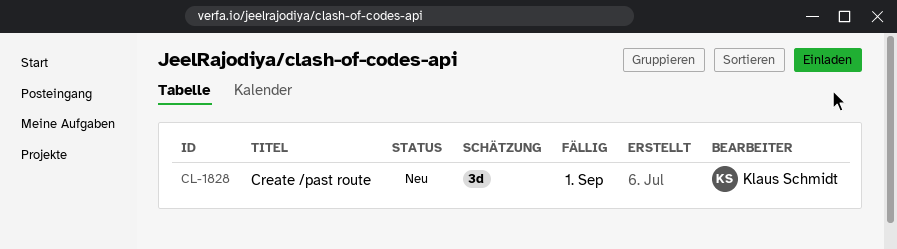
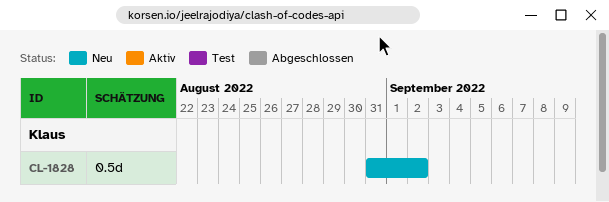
CL-1828, estimate: 3d -> 0.5d
CL-1828, due: Sep 1 -> Sep 2

